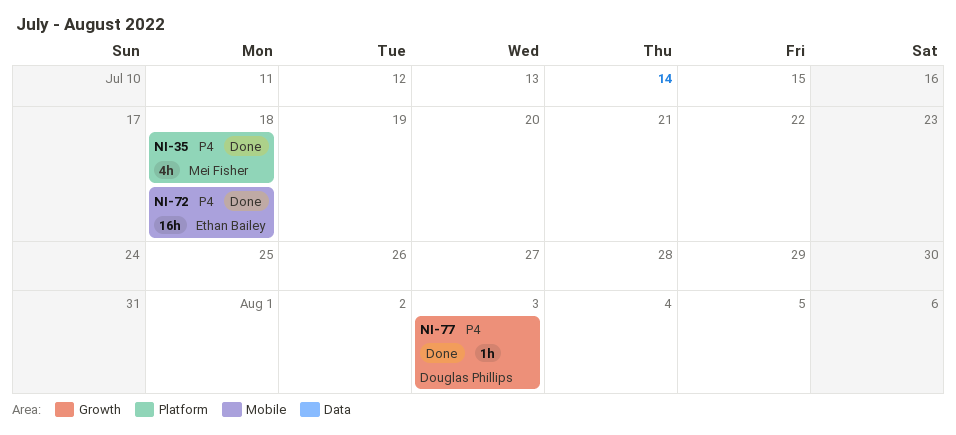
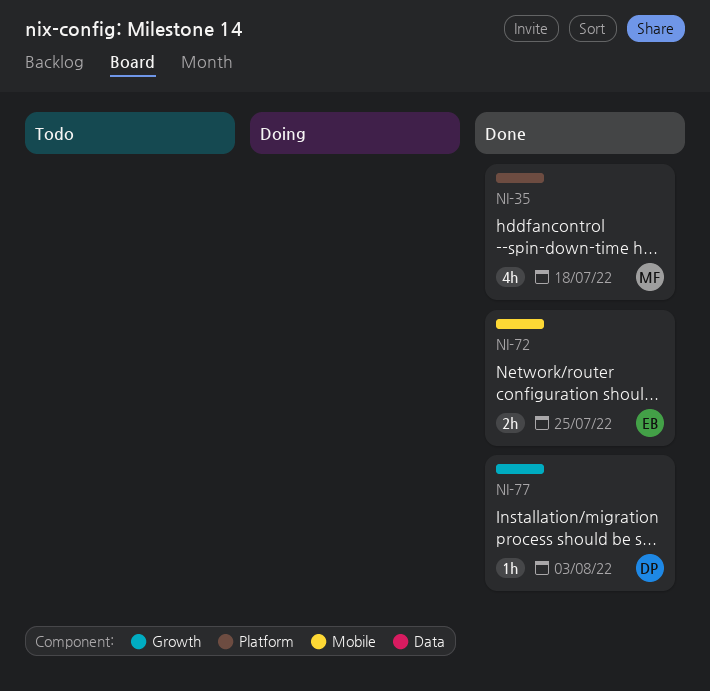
NI-72, estimate: 16h -> 2h
NI-72, due: Jul 18 -> Jul 25

